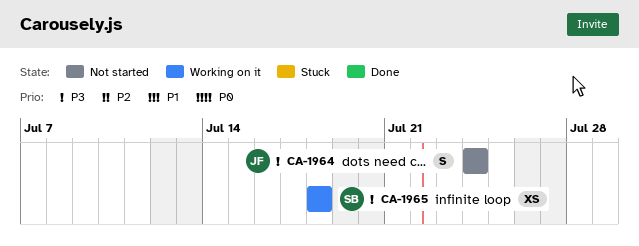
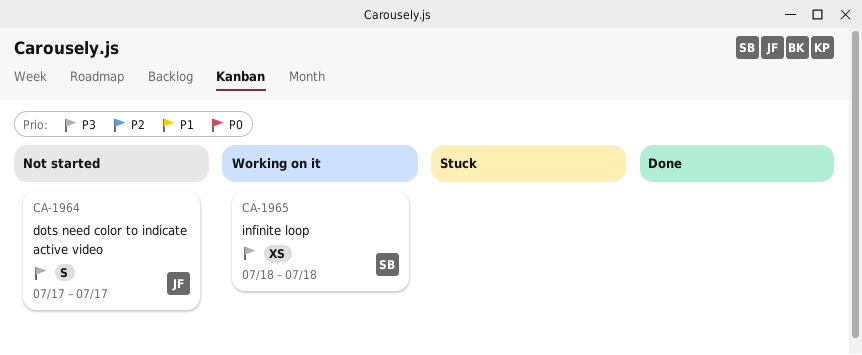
CA-1964, start: Jul 24 -> Jul 17
CA-1964, due: Jul 24 -> Jul 17

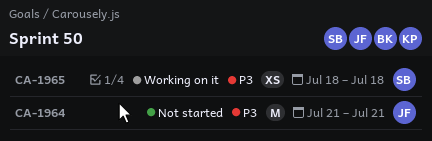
CA-1964, estimate: S -> M
CA-1964, start: Jul 17 -> Jul 21
CA-1964, due: Jul 17 -> Jul 21

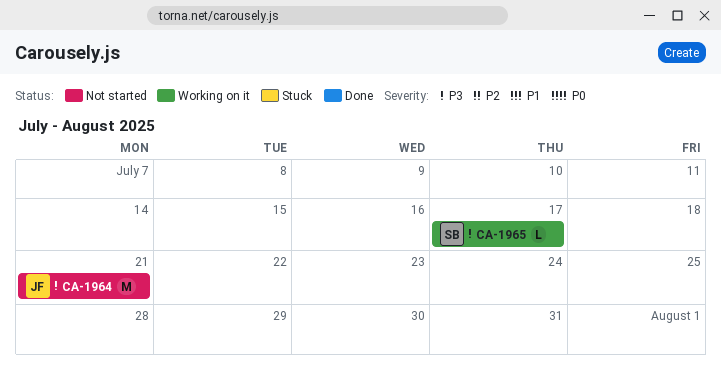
CA-1965, estimate: XS -> L
CA-1965, start: Jul 18 -> Jul 17
CA-1965, due: Jul 18 -> Jul 17

